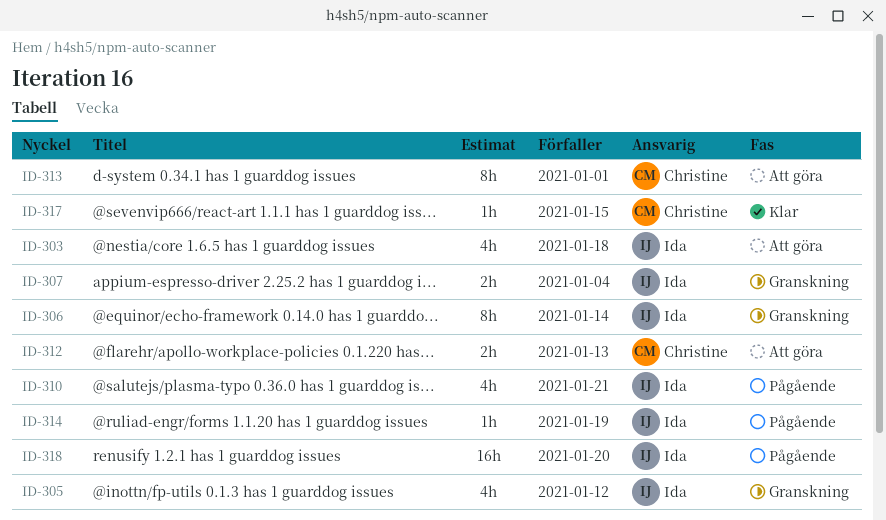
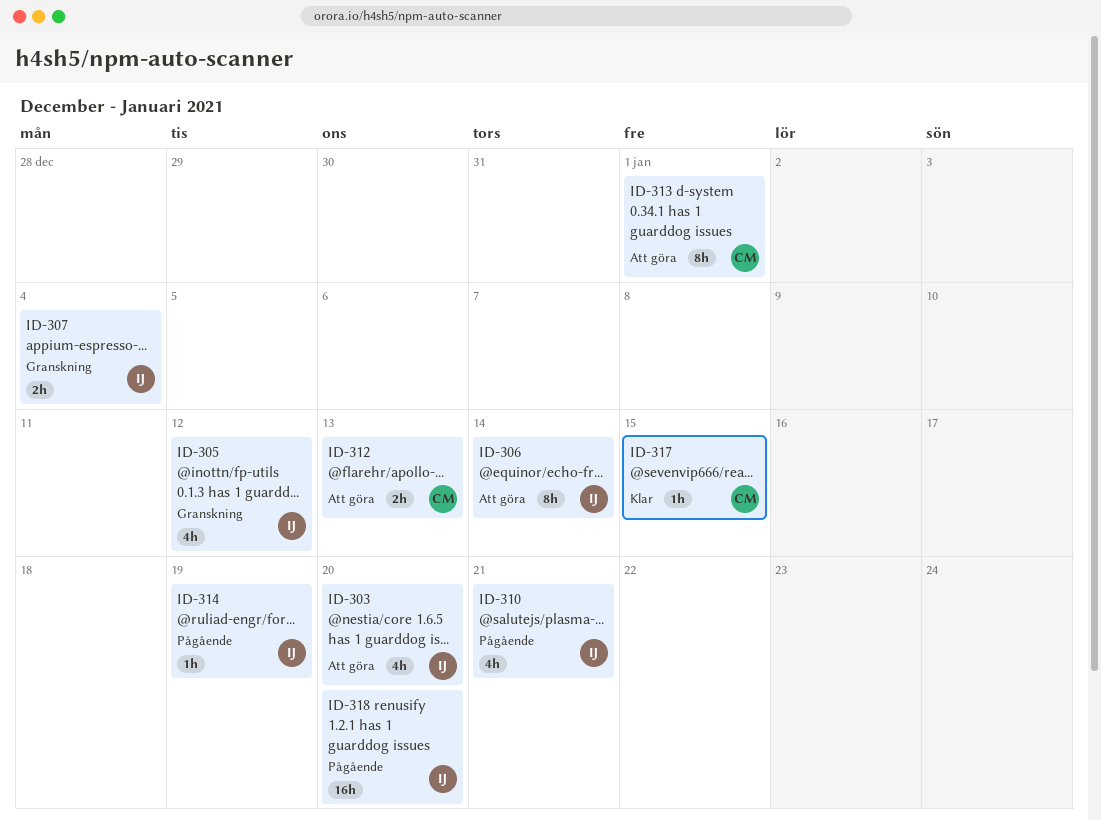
ID-303, due: Jan 18 -> Jan 20
ID-306, status: Granskning -> Att göra

